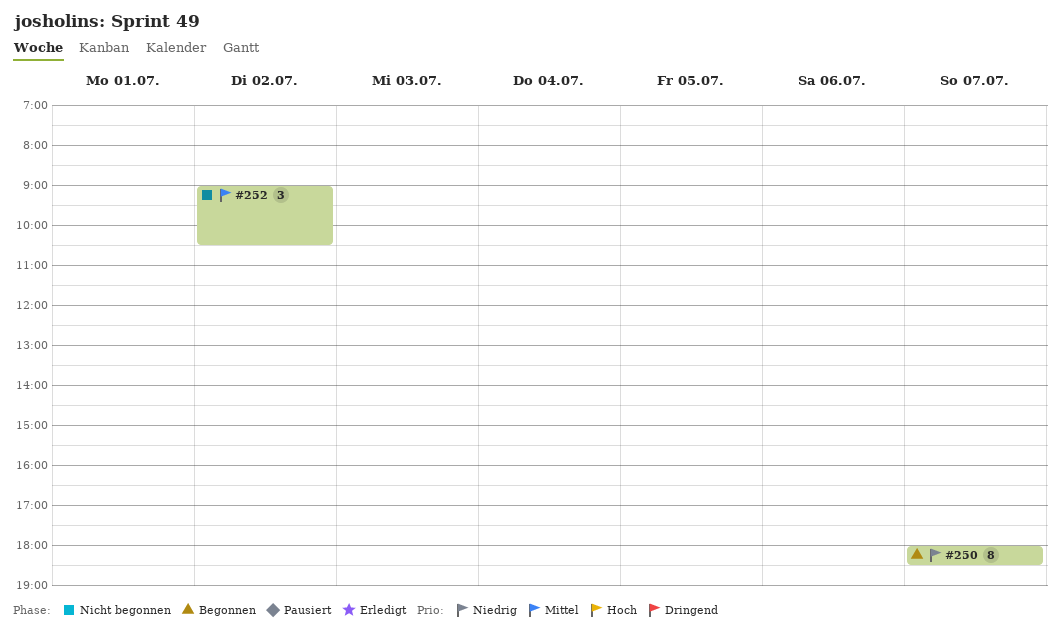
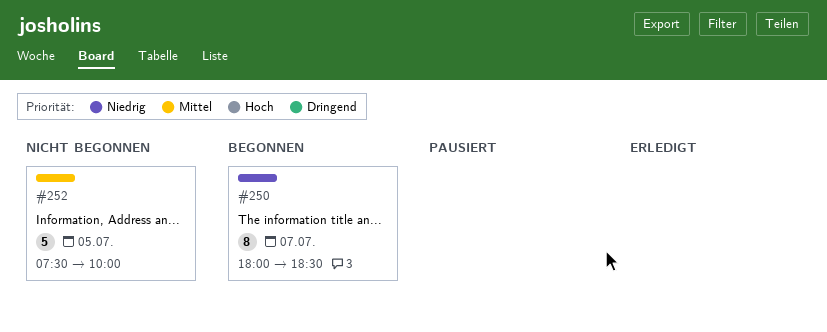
#252, estimate: 3 -> 5
#252, day: Jul 2 -> Jul 5
#252, begins: 09:00 -> 07:30
#252, ends: 10:30 -> 10:00

